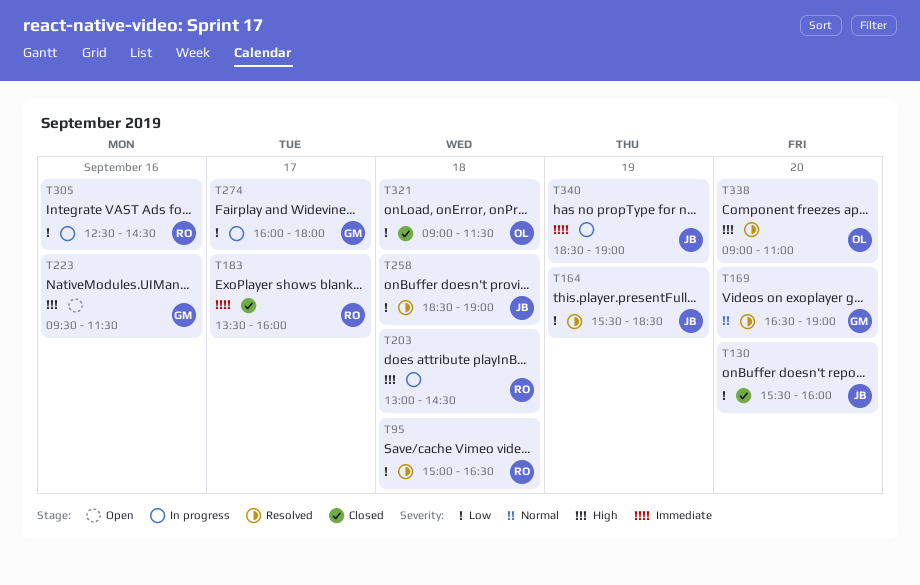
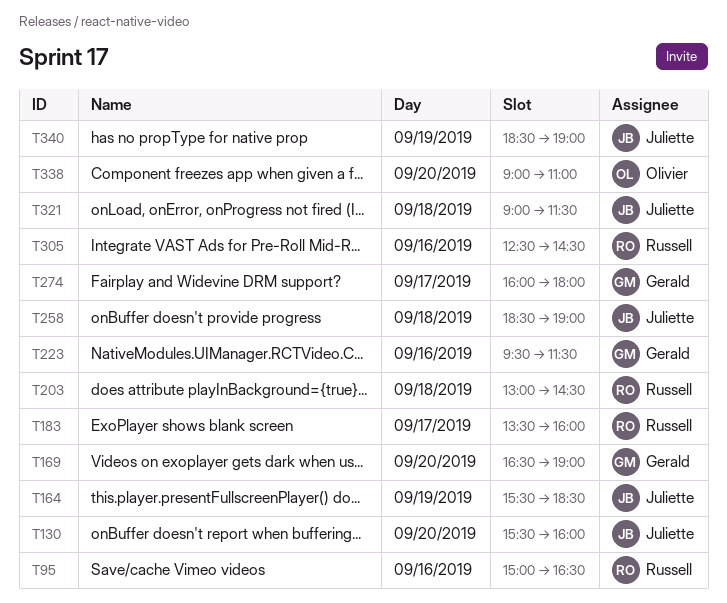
T95, day: Sep 18 -> Sep 16
T321, owner: Olivier -> Juliette

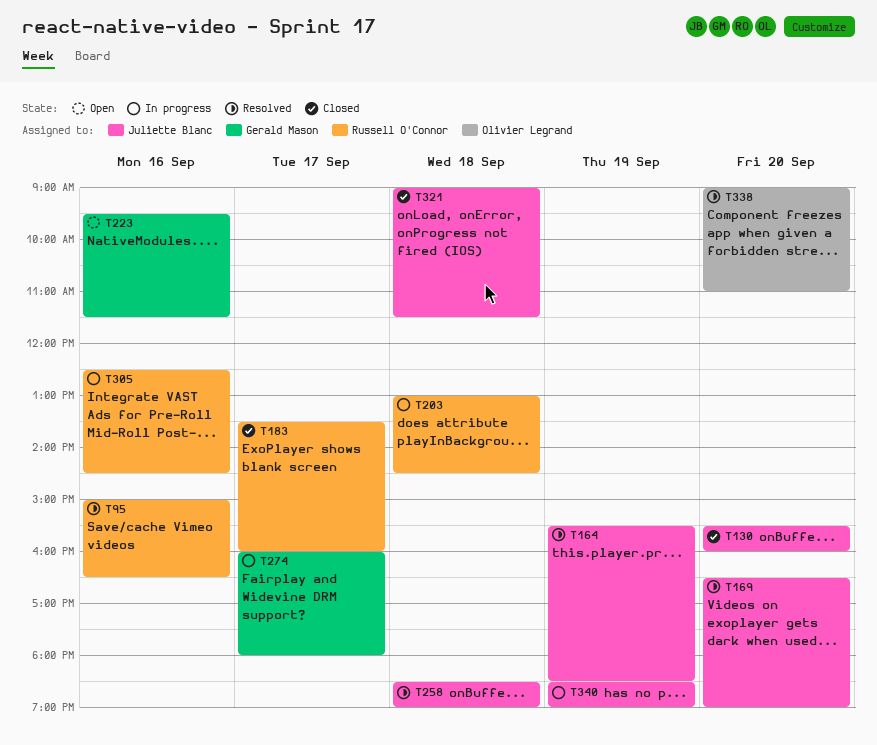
T169, owner: Gerald Mason -> Juliette Blanc

